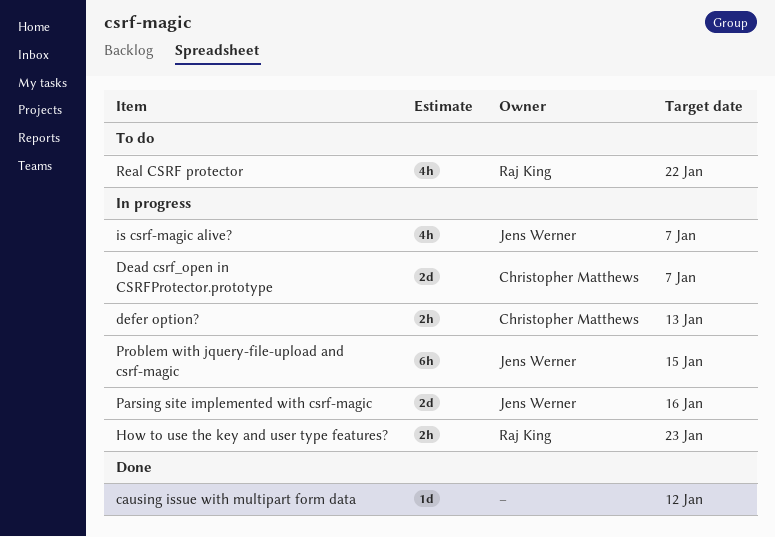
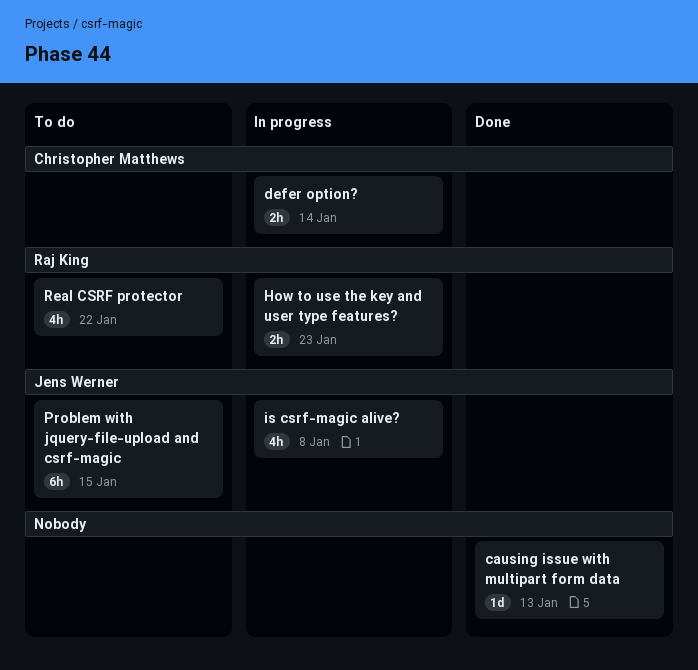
causing issue with multipart form data, due: Jan 12 -> Jan 13
Dead csrf_open in CSRFProtector.prototype: present -> none
defer option?, due: Jan 13 -> Jan 14
is csrf-magic alive?, due: Jan 7 -> Jan 8
Parsing site implemented with csrf-magic: present -> none
Problem with jquery-file-upload and csrf-magic, status: In progress -> To do

